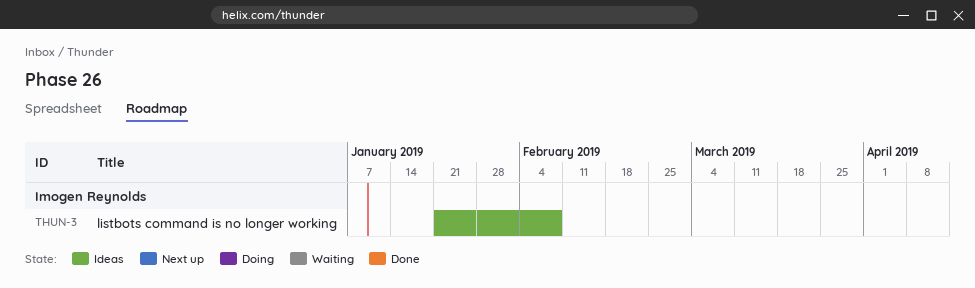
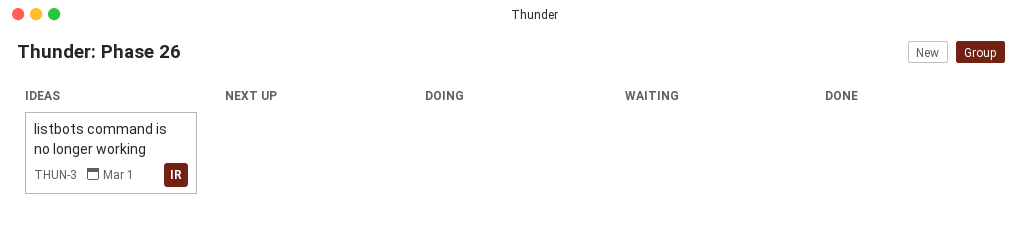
THUN-3, due: Feb 8 -> Mar 1

